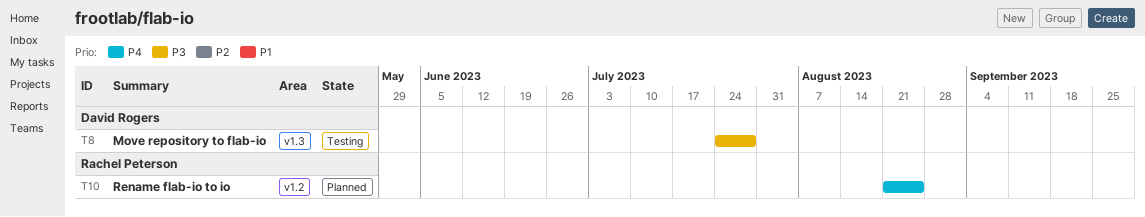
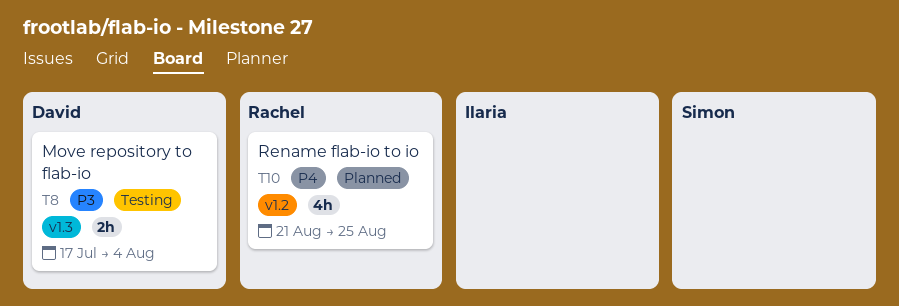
T8, start: Jul 24 -> Jul 17
T8, due: Jul 28 -> Aug 4

